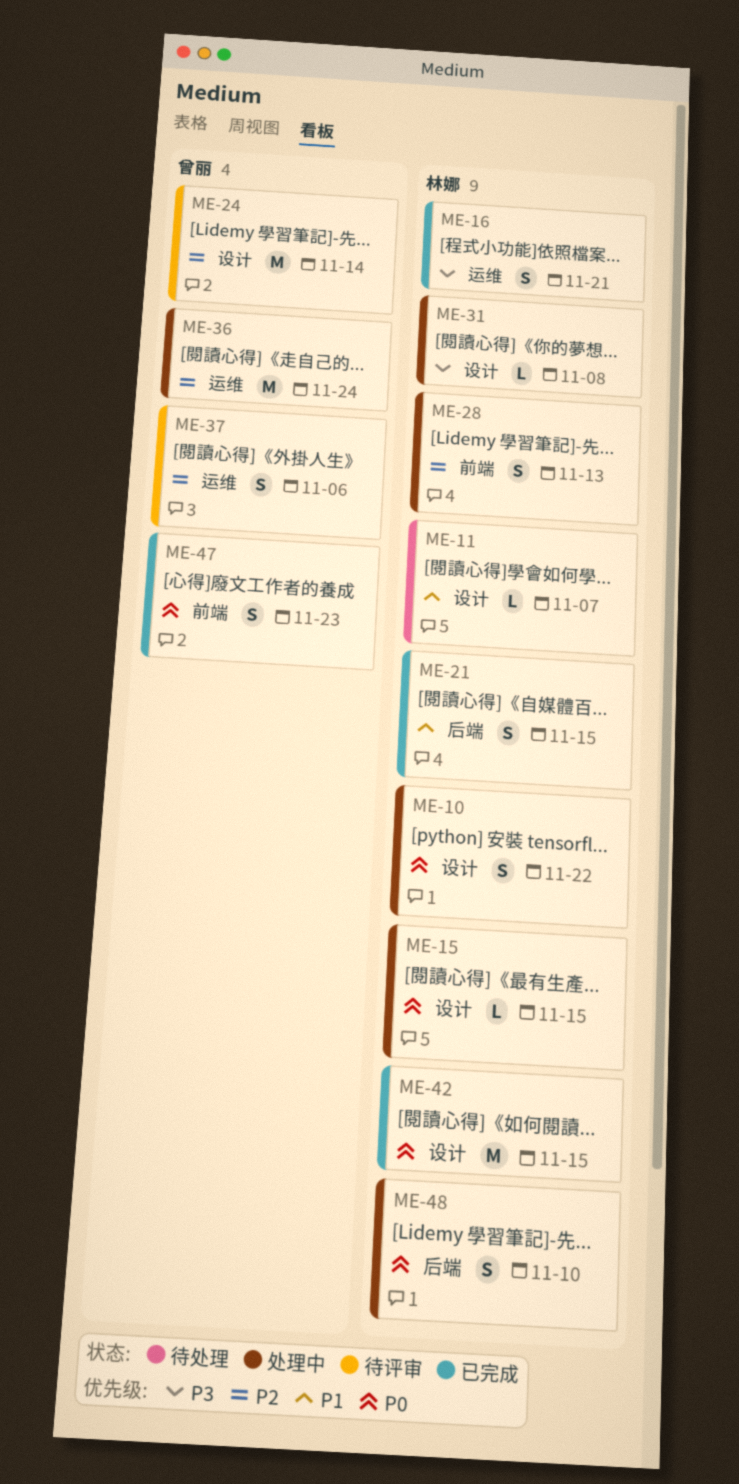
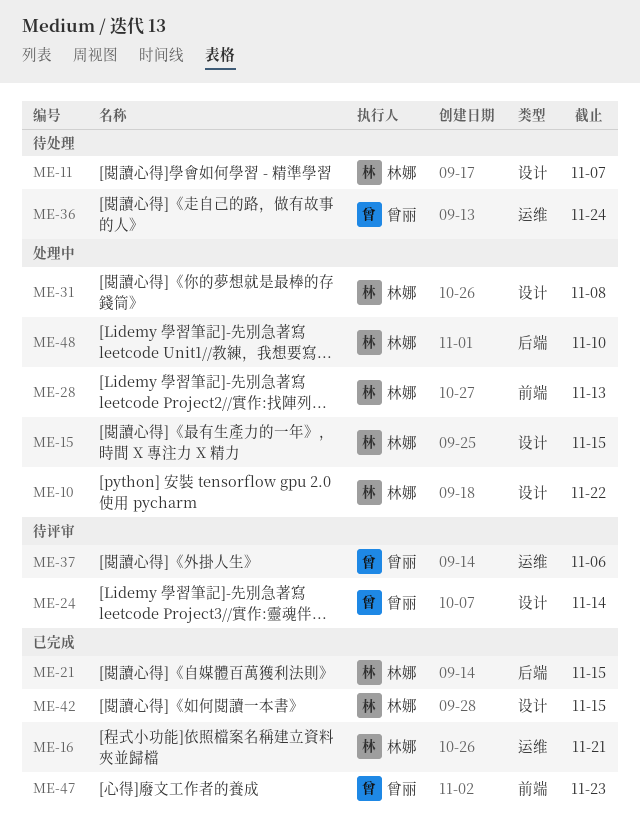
ME-36, status: 处理中 -> 待处理

